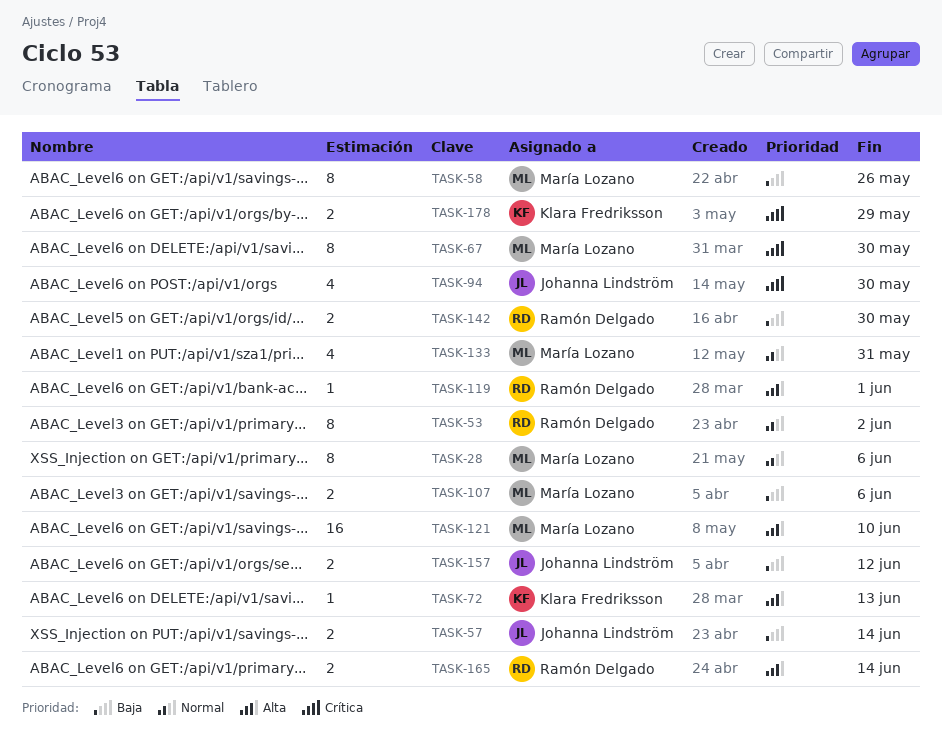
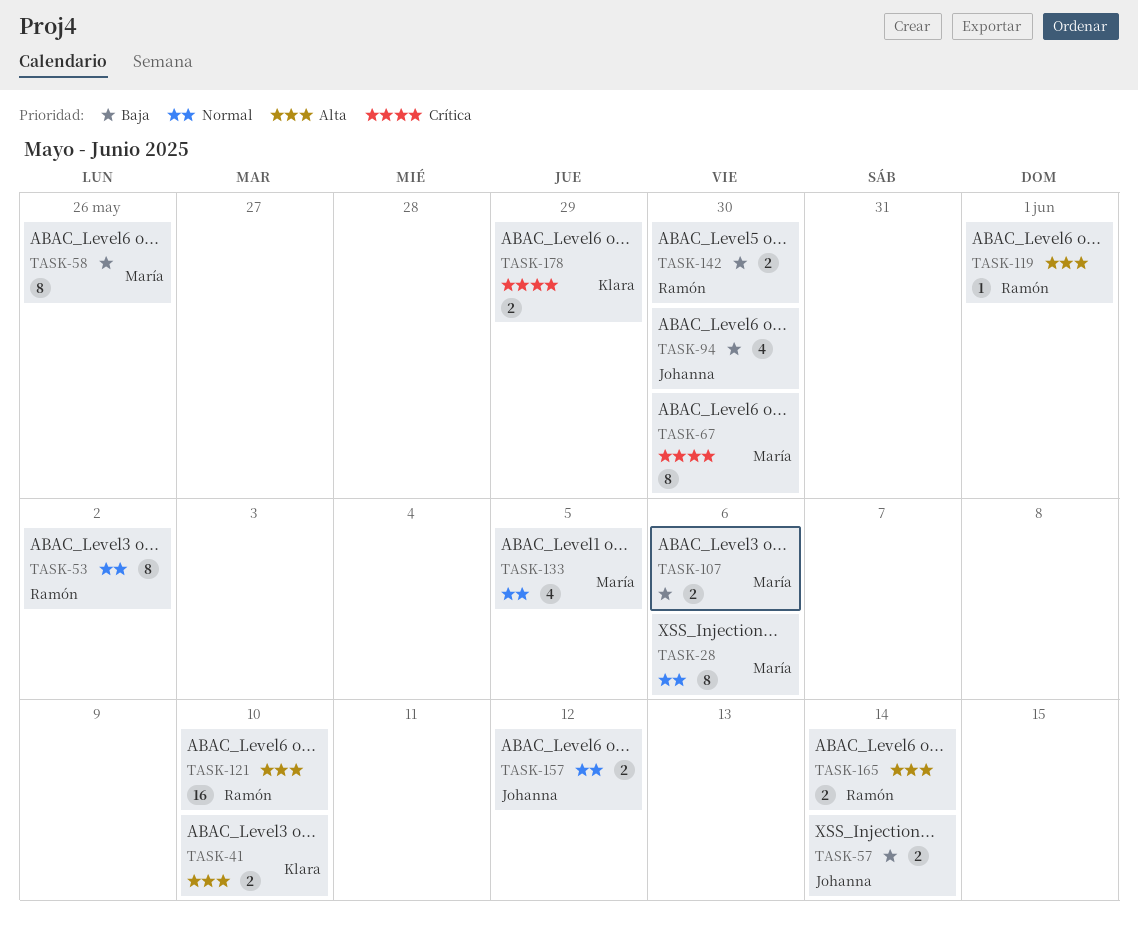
TASK-41: none -> present
TASK-72: present -> none
TASK-94, priority: Crítica -> Baja
TASK-121, owner: María Lozano -> Ramón Delgado
TASK-133, due: May 31 -> Jun 5
TASK-157, priority: Baja -> Normal

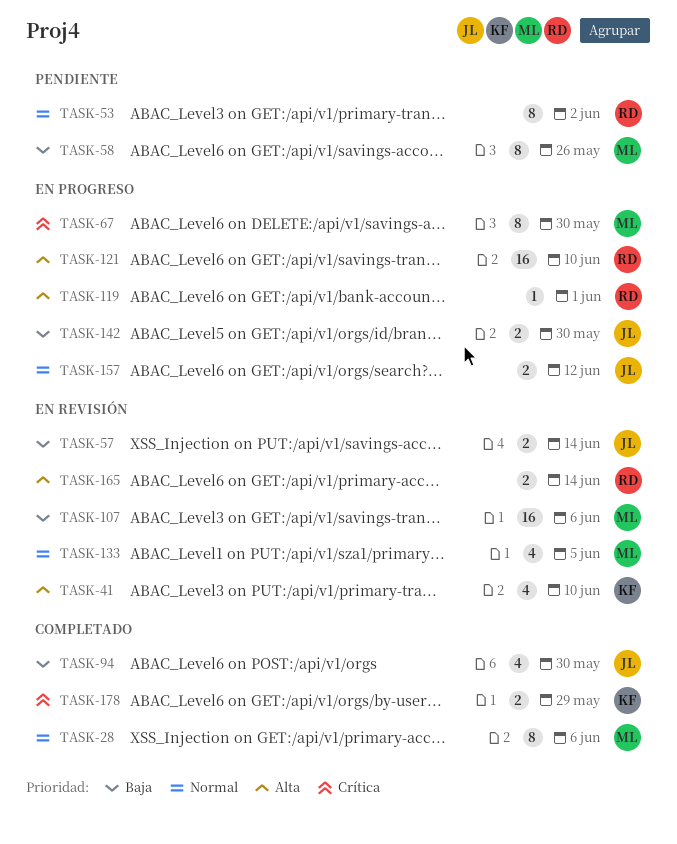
TASK-41, estimate: 2 -> 4
TASK-107, estimate: 2 -> 16
TASK-142, owner: Ramón -> Johanna

